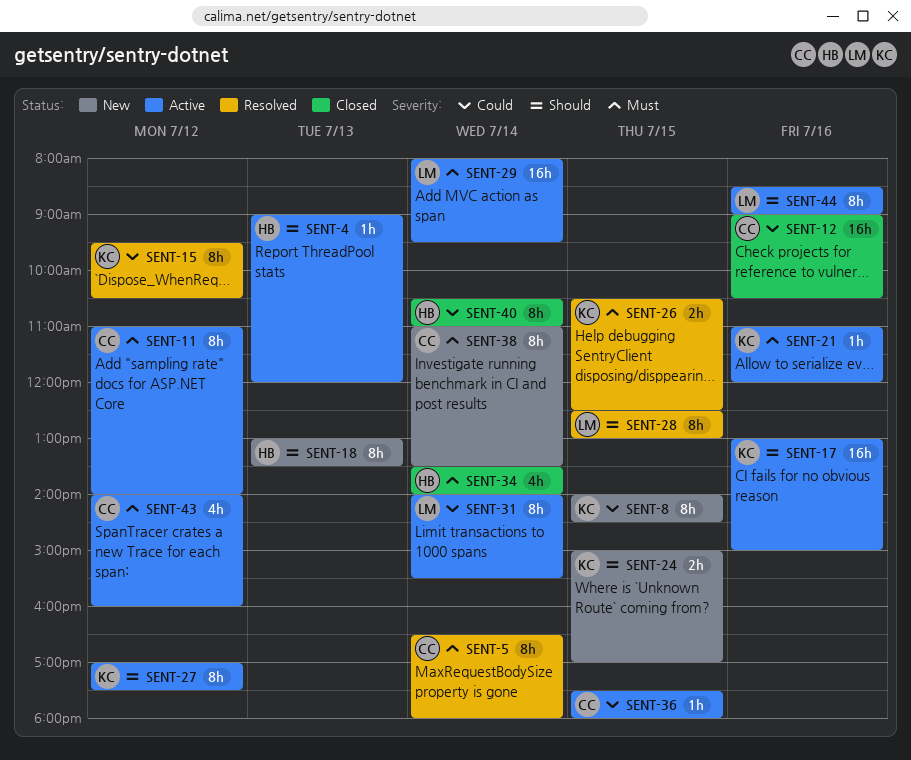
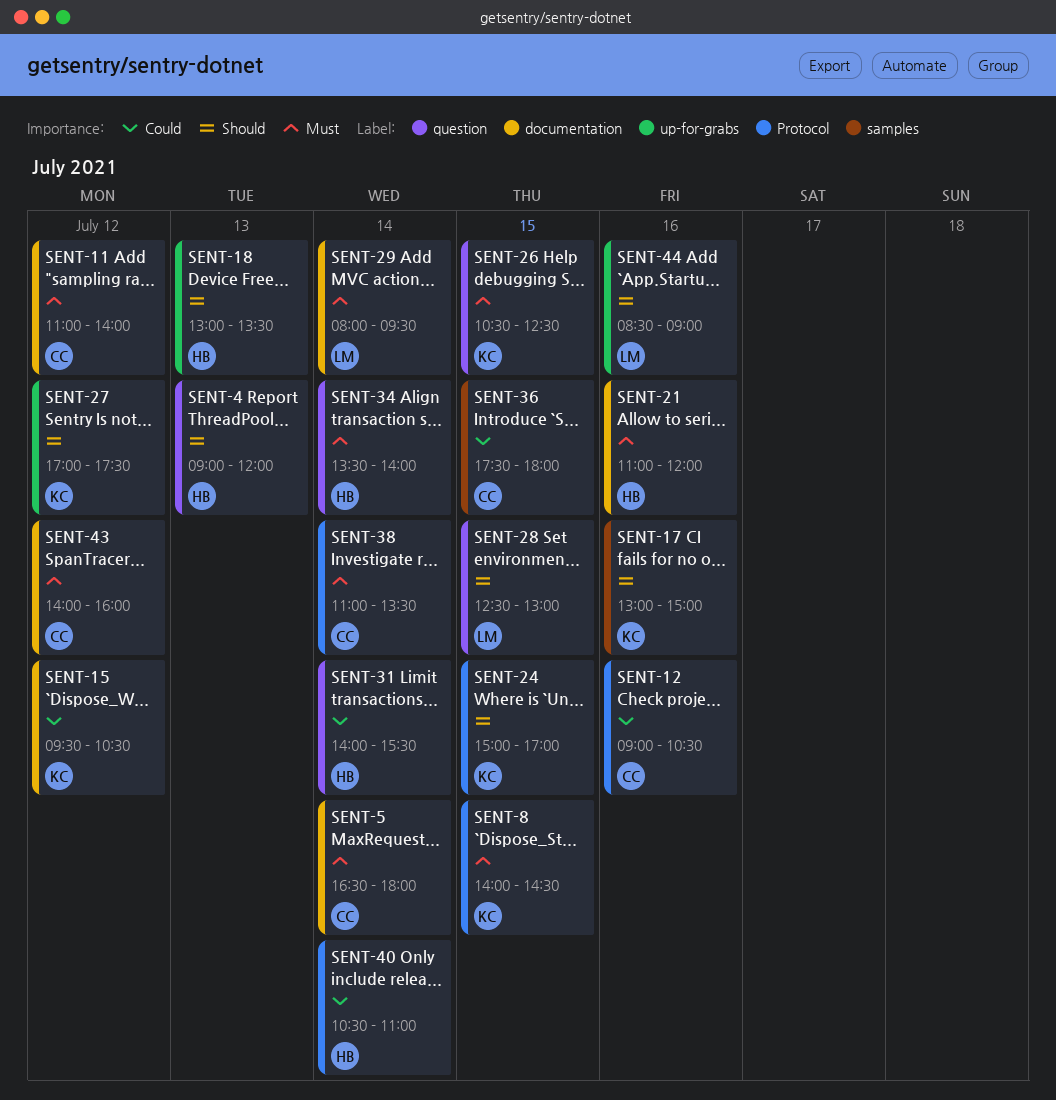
SENT-8, priority: Could -> Must
SENT-21, owner: KC -> HB
SENT-31, owner: LM -> HB

